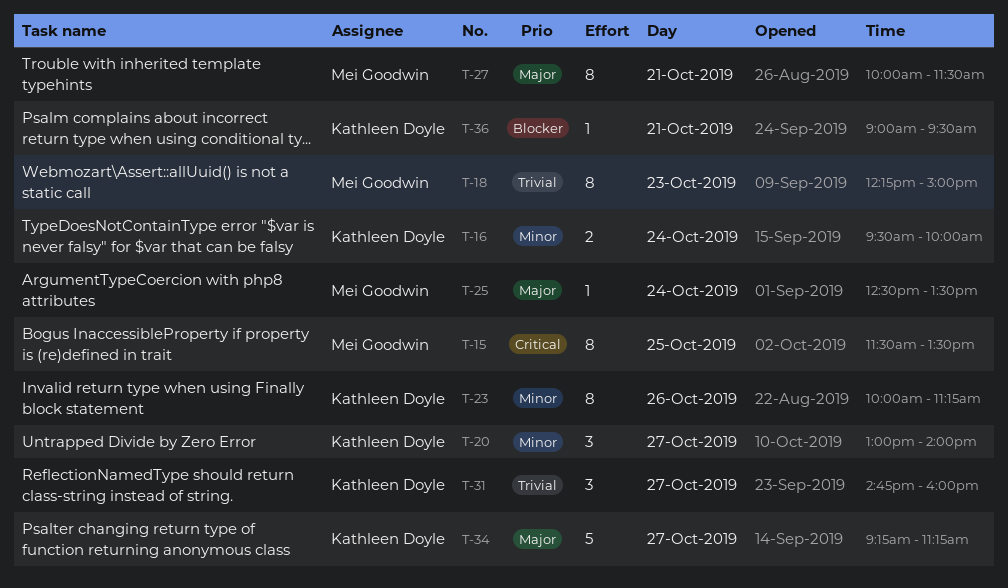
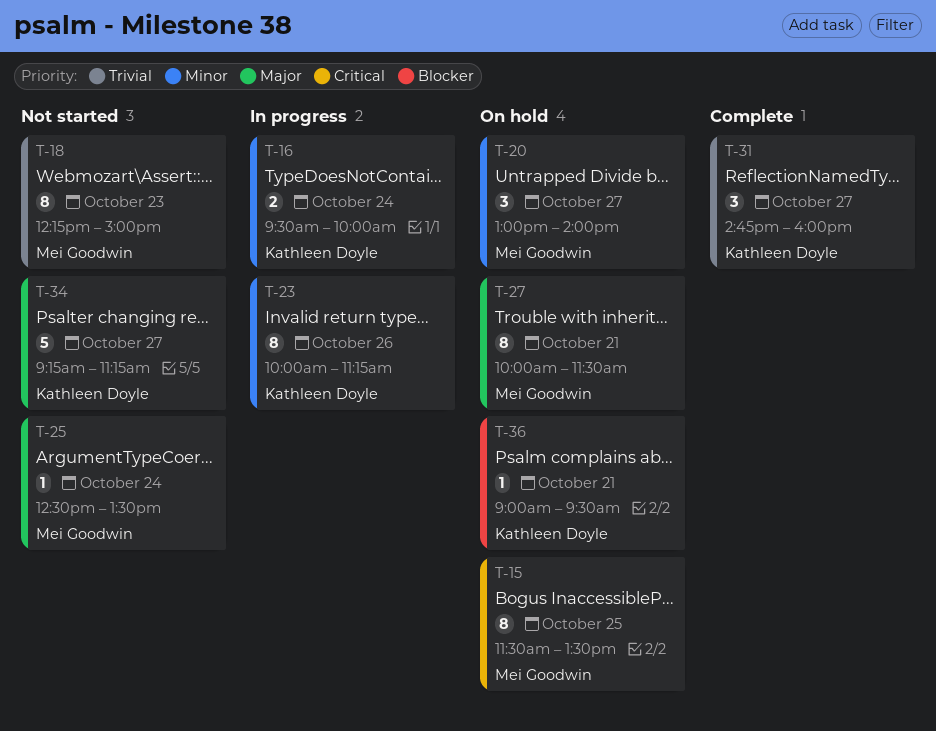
T-20, owner: Kathleen Doyle -> Mei Goodwin

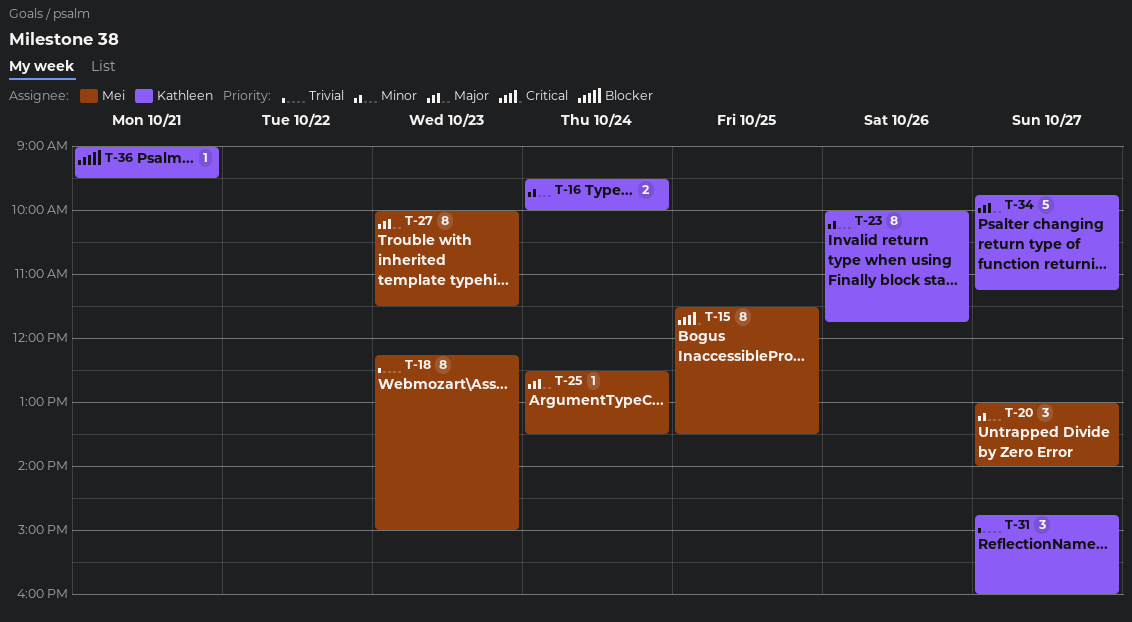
T-23, ends: 11:15 -> 11:45
T-27, day: Oct 21 -> Oct 23
T-34, begins: 09:15 -> 09:45

